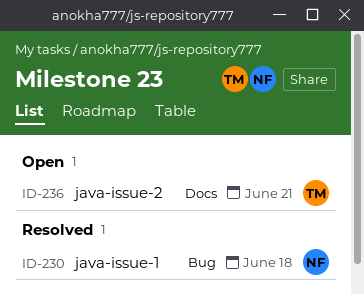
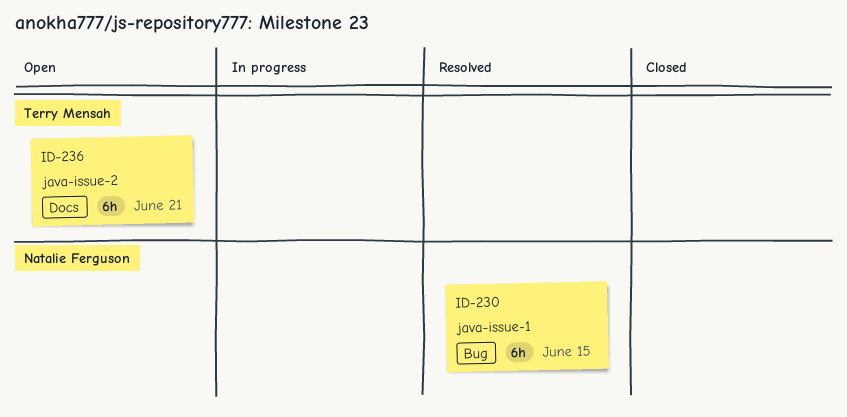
ID-230, due: Jun 18 -> Jun 15

